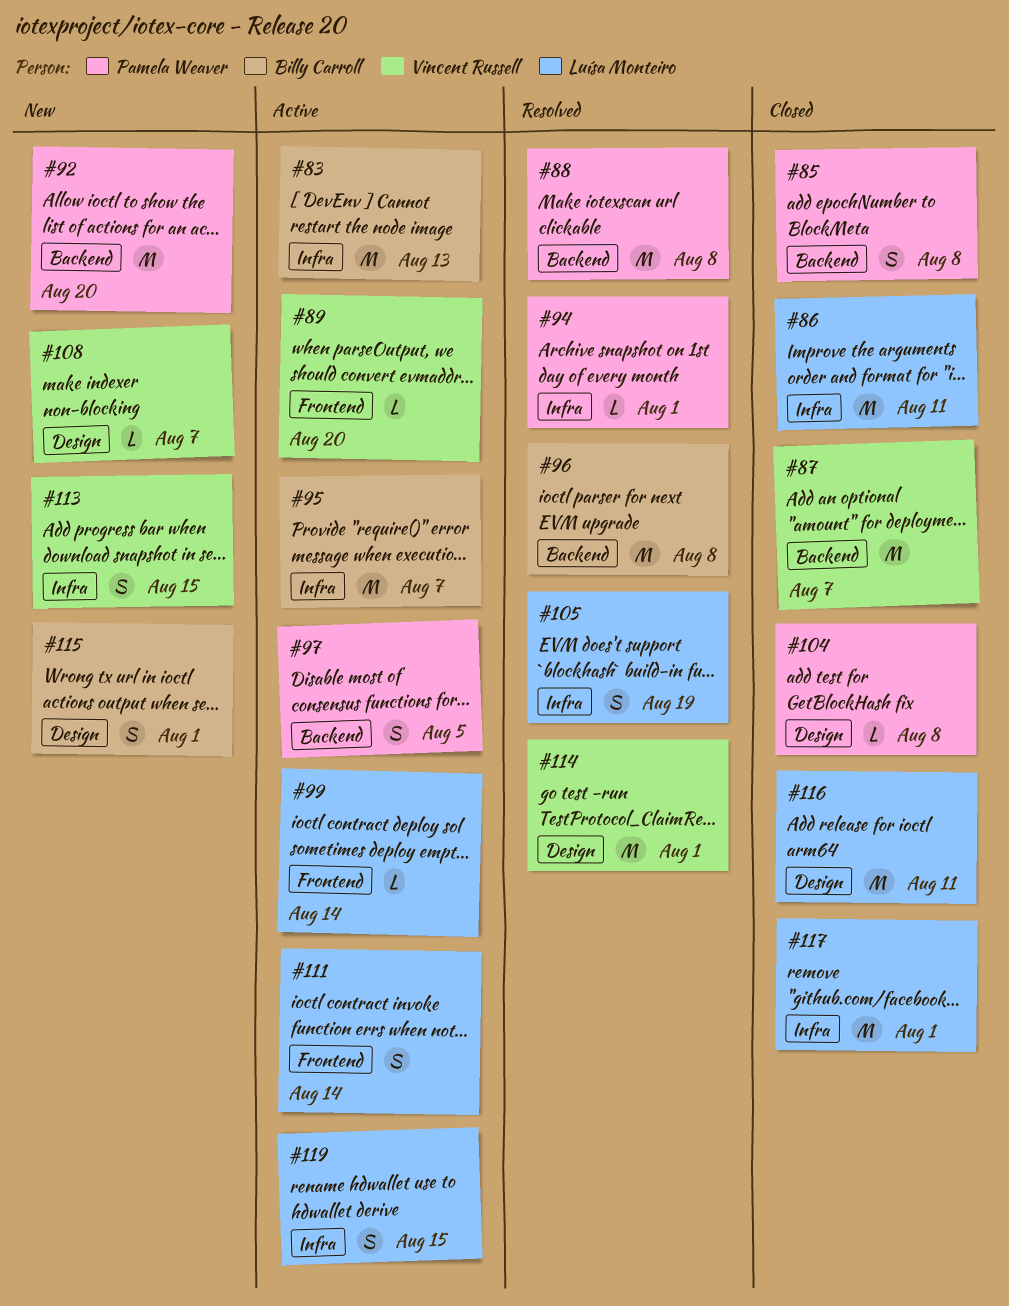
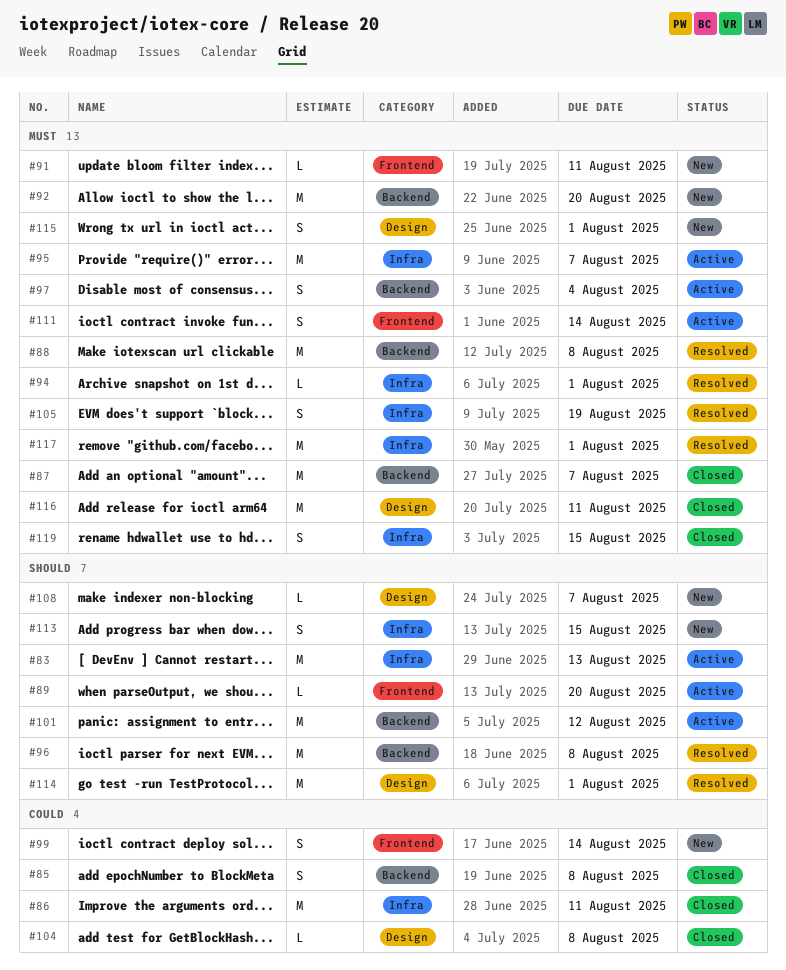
#91: none -> present
#97, due: Aug 5 -> Aug 4
#99, status: Active -> New
#99, estimate: L -> S
#101: none -> present
#117, status: Closed -> Resolved
#119, status: Active -> Closed

